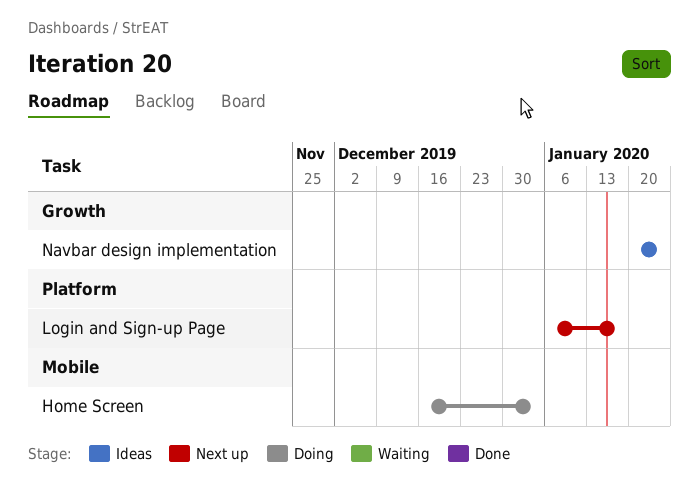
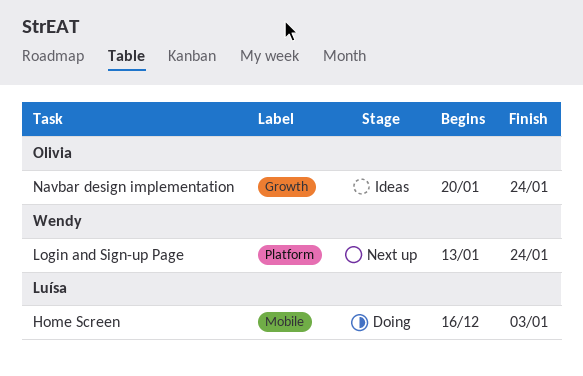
Login and Sign-up Page, start: Jan 6 -> Jan 13
Login and Sign-up Page, due: Jan 17 -> Jan 24

